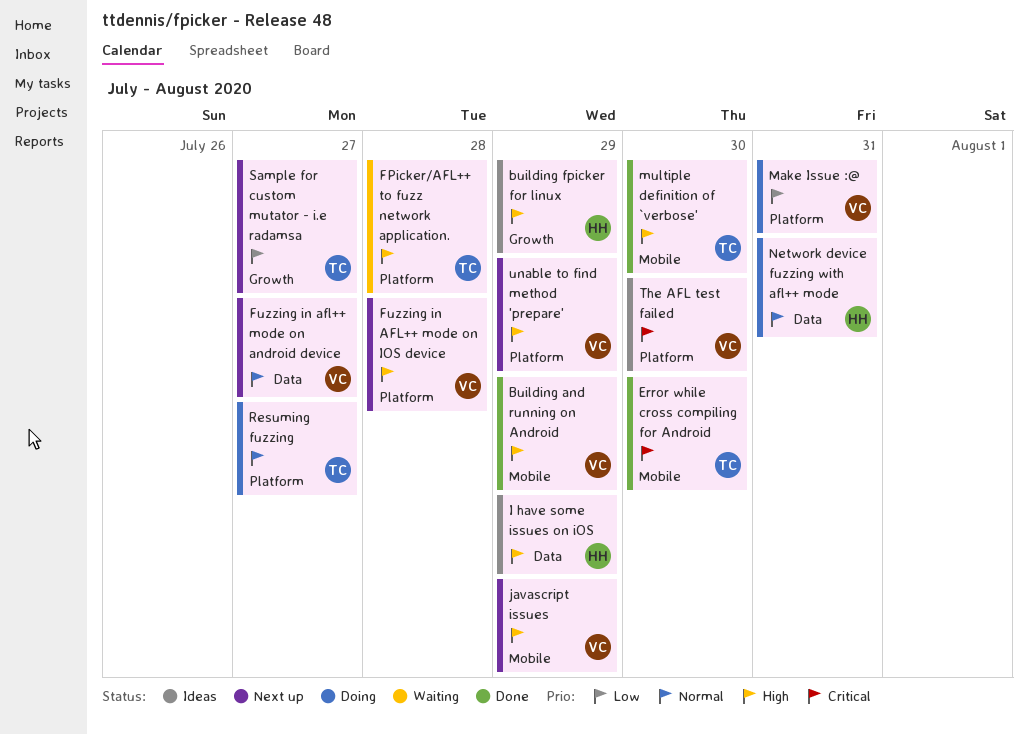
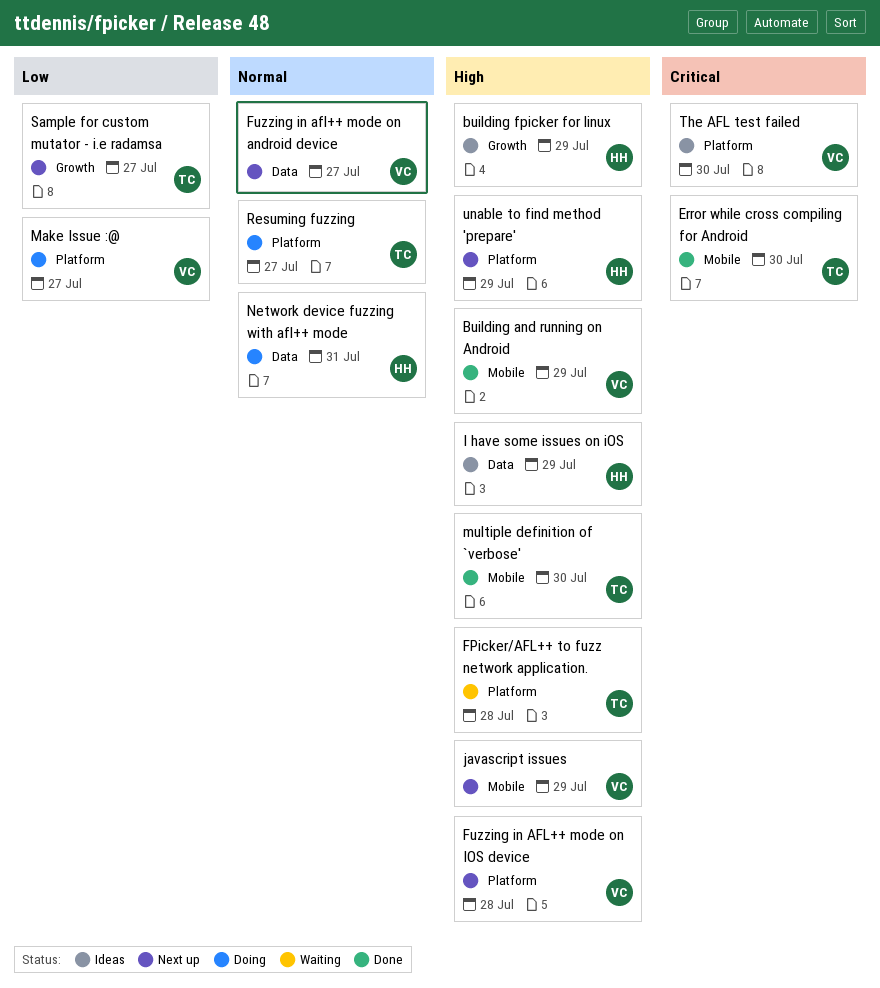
Make Issue :@, due: Jul 31 -> Jul 27
unable to find method 'prepare', owner: VC -> HH

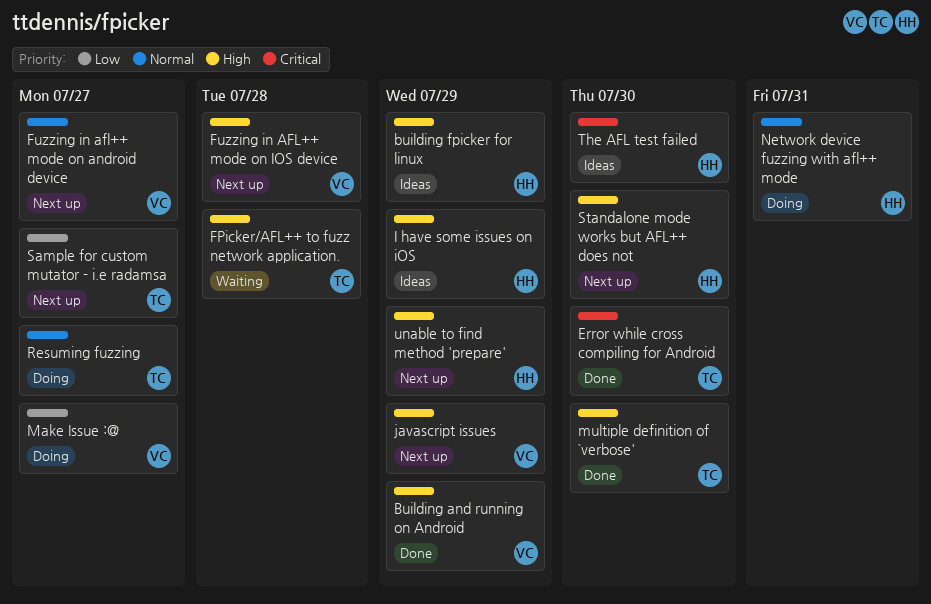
Standalone mode works but AFL++ does not: none -> present
The AFL test failed, owner: VC -> HH

